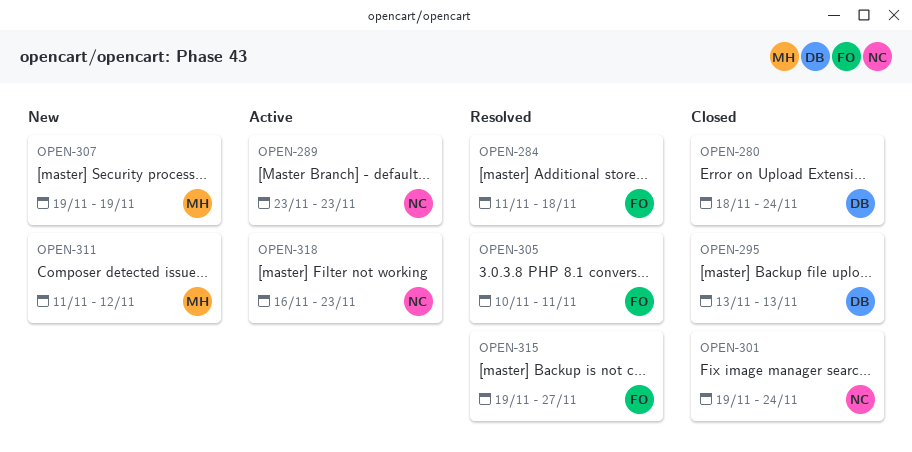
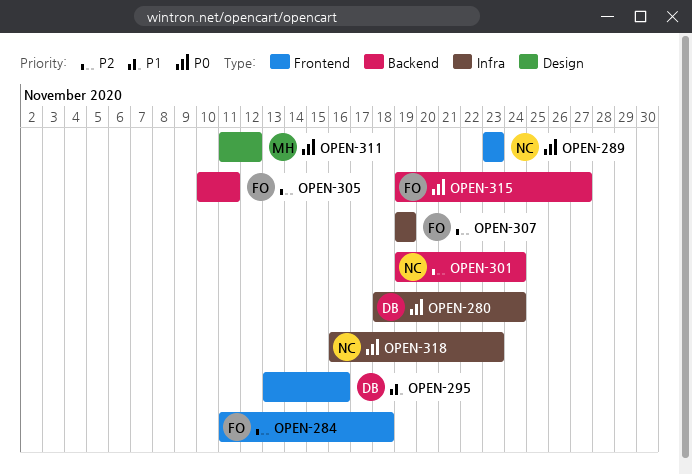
OPEN-295, due: Nov 13 -> Nov 16
OPEN-307, owner: MH -> FO

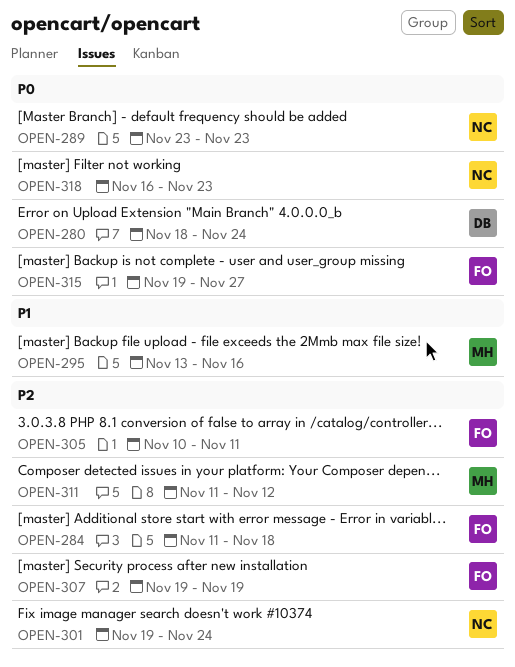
OPEN-295, owner: DB -> MH
OPEN-311, priority: P0 -> P2

